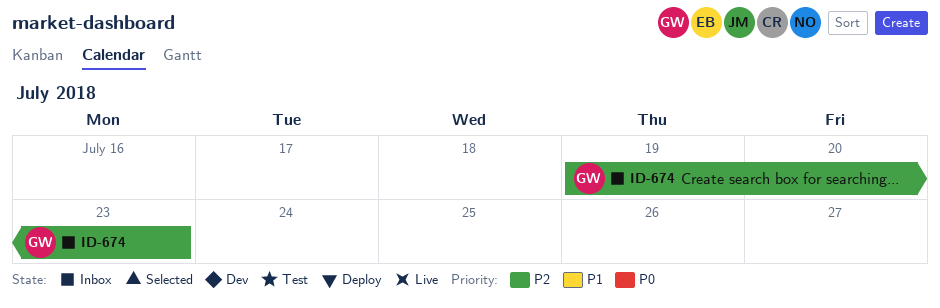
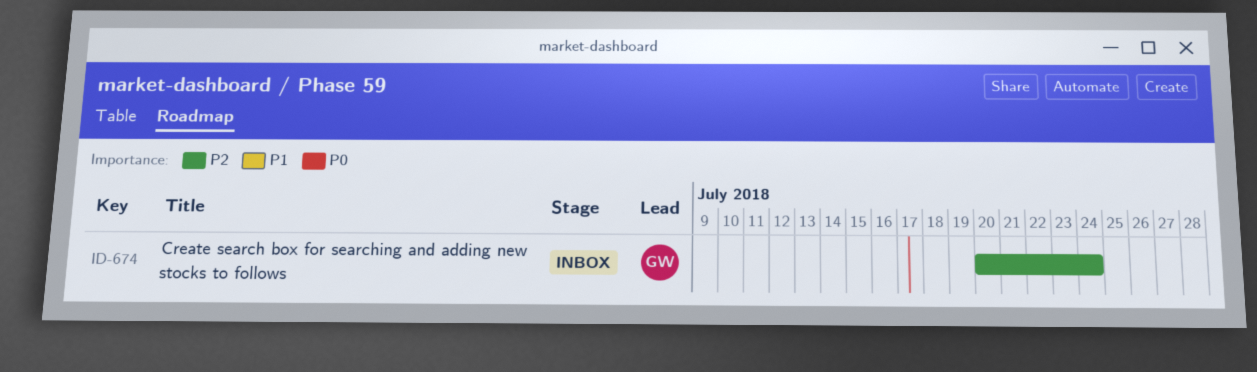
ID-674, start: Jul 19 -> Jul 20
ID-674, due: Jul 23 -> Jul 24

